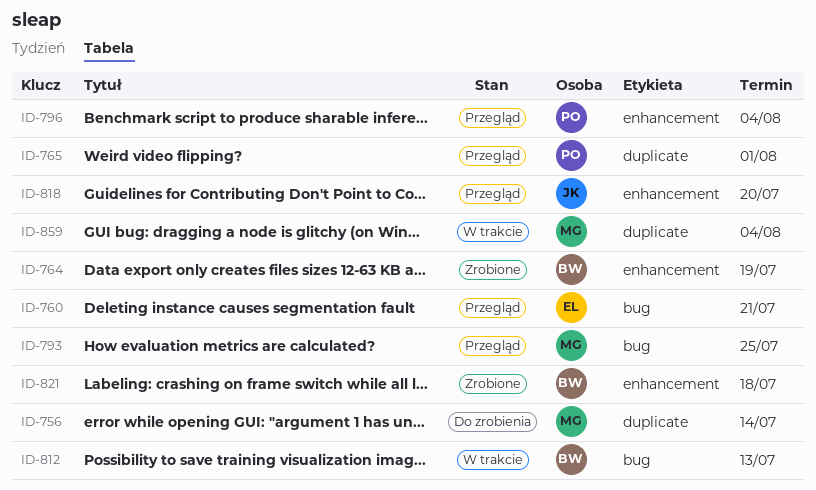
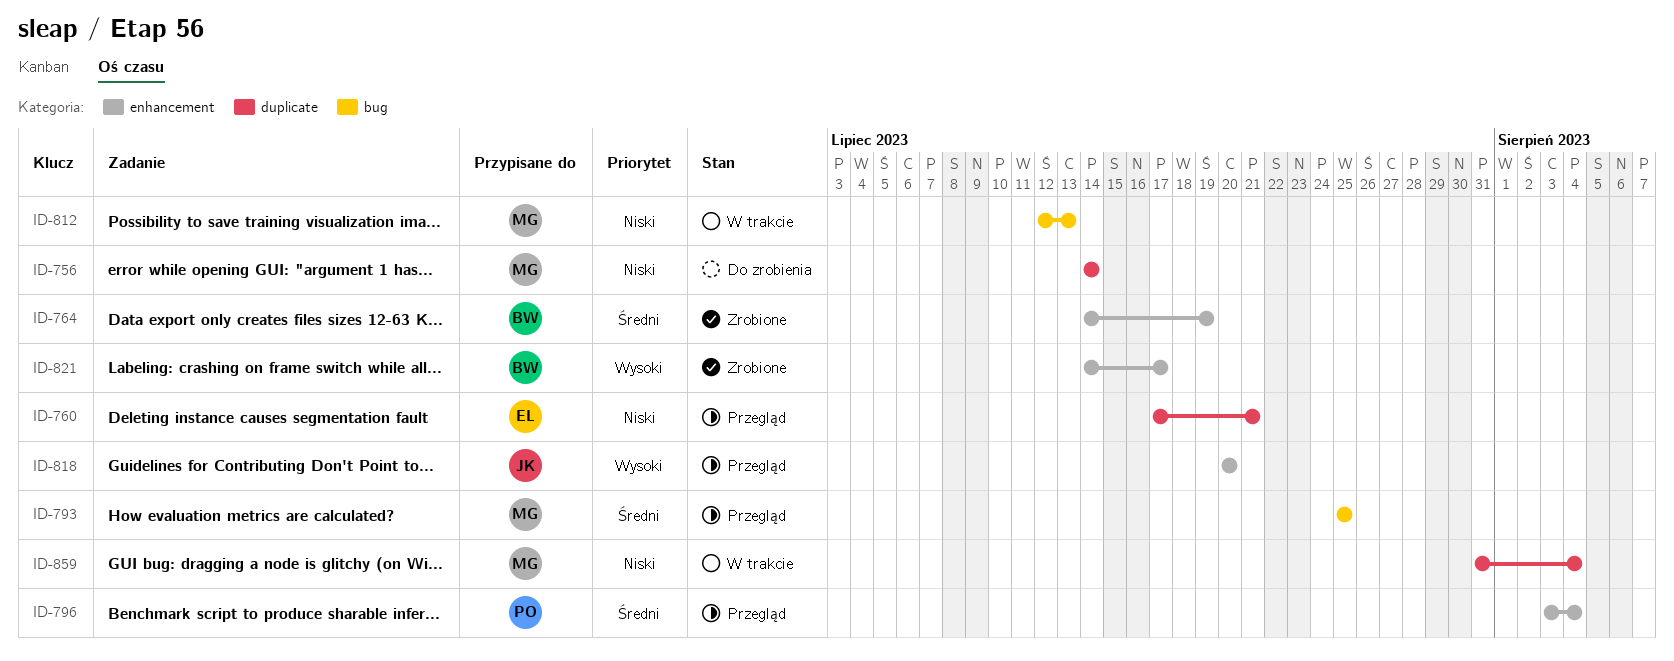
ID-760, label: bug -> duplicate
ID-765: present -> none
ID-812, owner: BW -> MG
ID-821, due: Jul 18 -> Jul 17

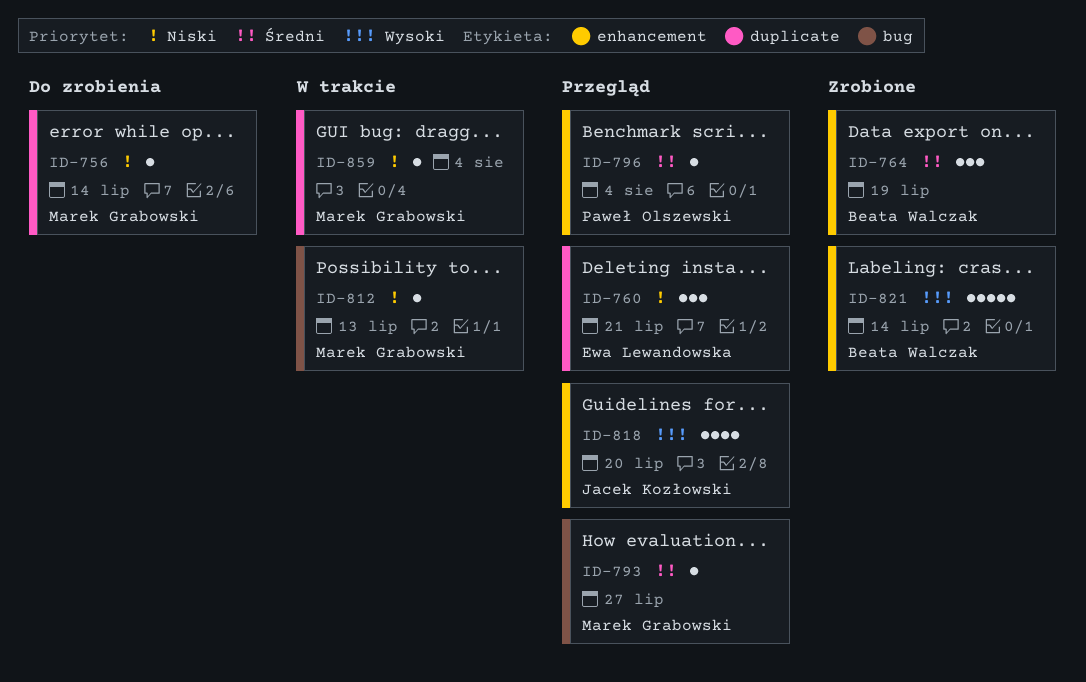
ID-793, due: Jul 25 -> Jul 27
ID-821, due: Jul 17 -> Jul 14

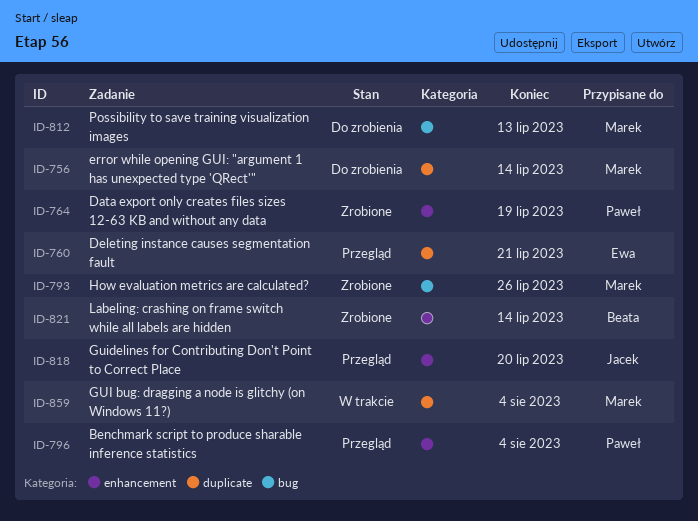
ID-764, owner: Beata Walczak -> Paweł Olszewski
ID-793, status: Przegląd -> Zrobione
ID-793, due: Jul 27 -> Jul 26
ID-812, status: W trakcie -> Do zrobienia

